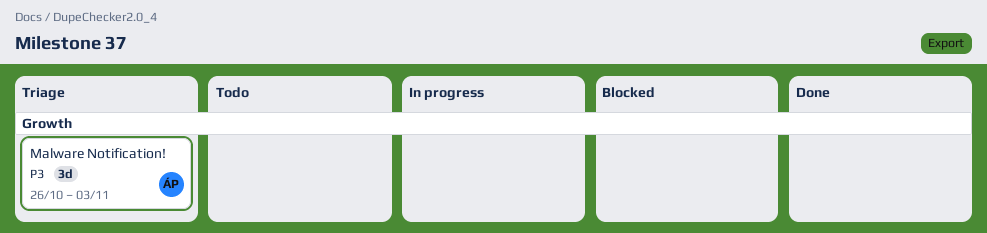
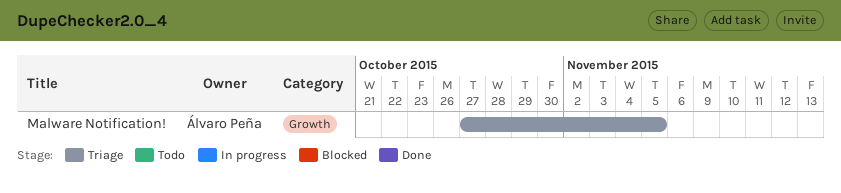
Malware Notification!, start: Oct 26 -> Oct 27
Malware Notification!, due: Nov 3 -> Nov 5

